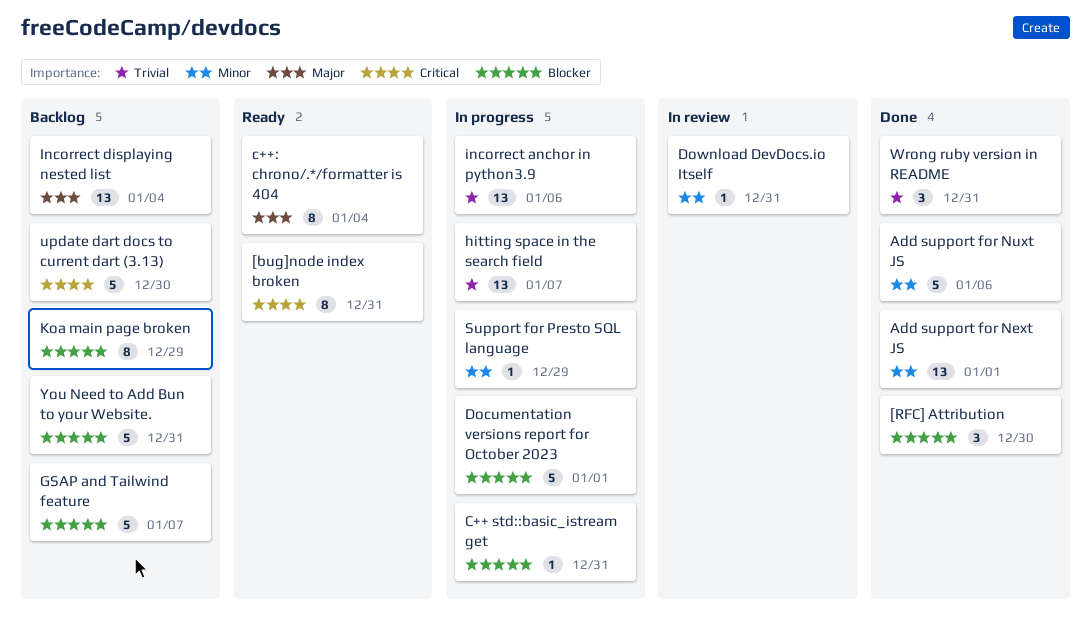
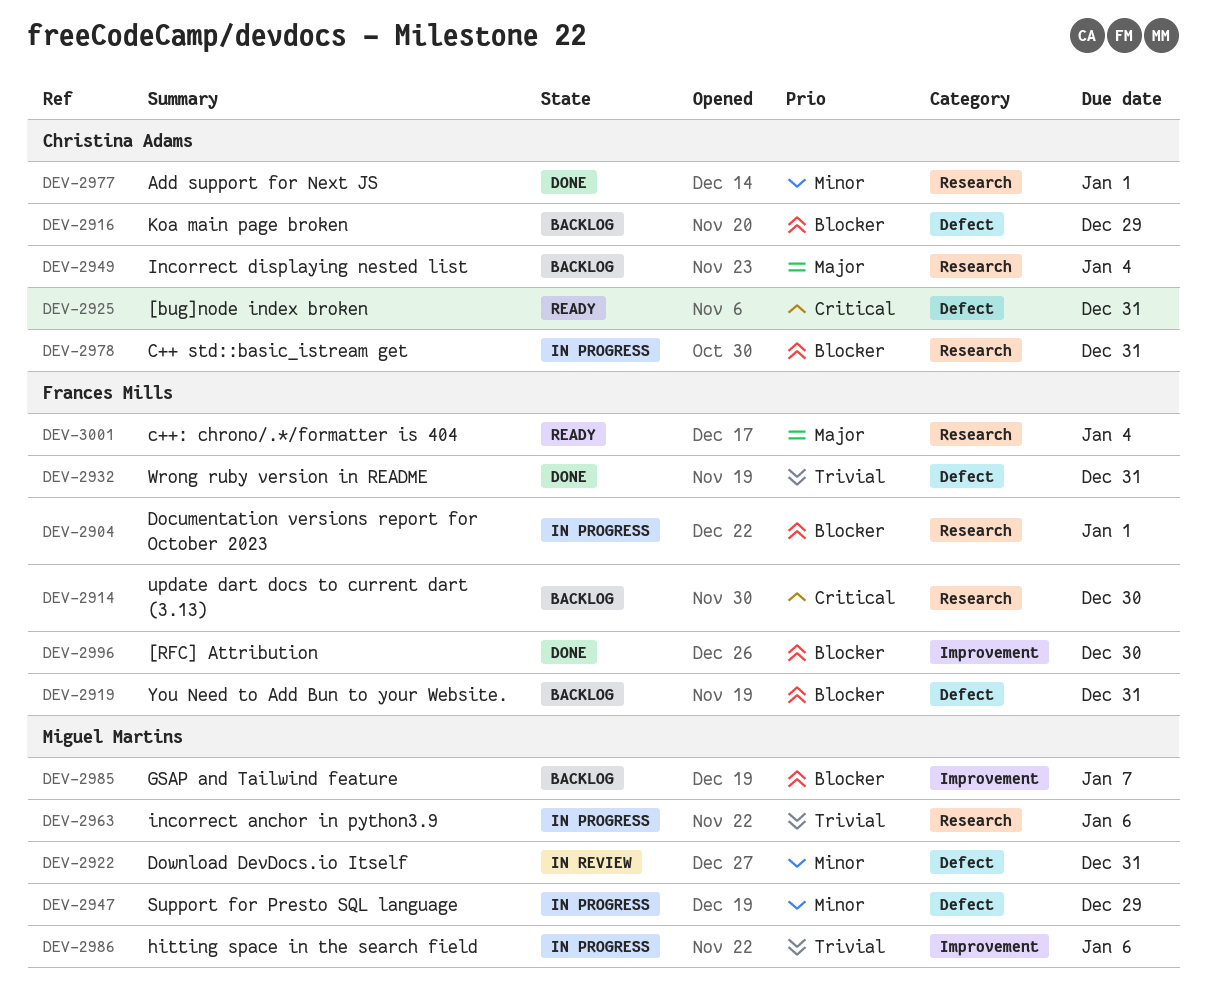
Add support for Nuxt JS: present -> none
hitting space in the search field, due: Jan 7 -> Jan 6

